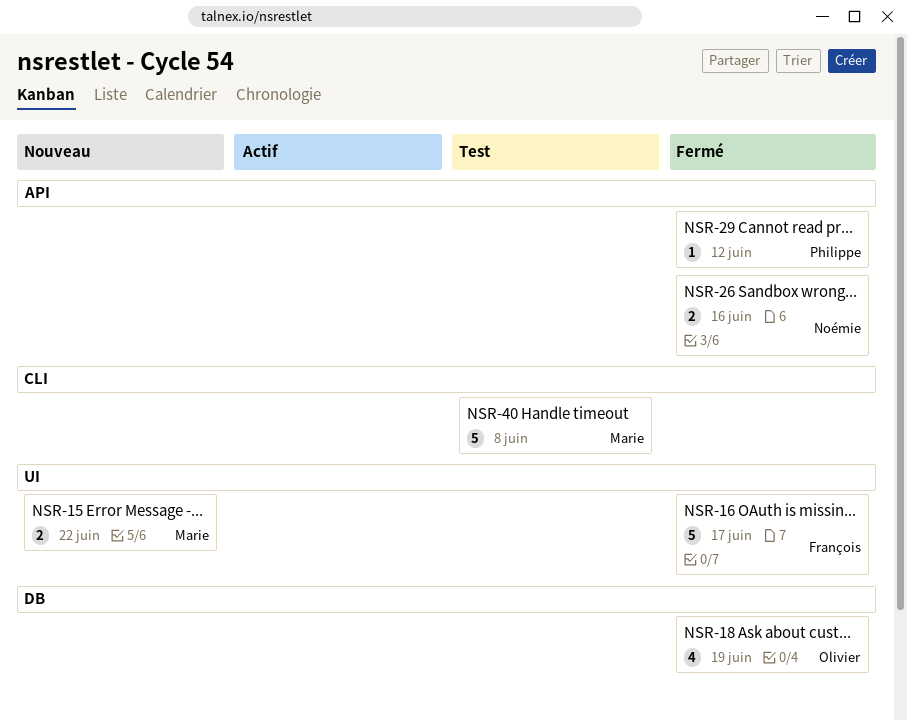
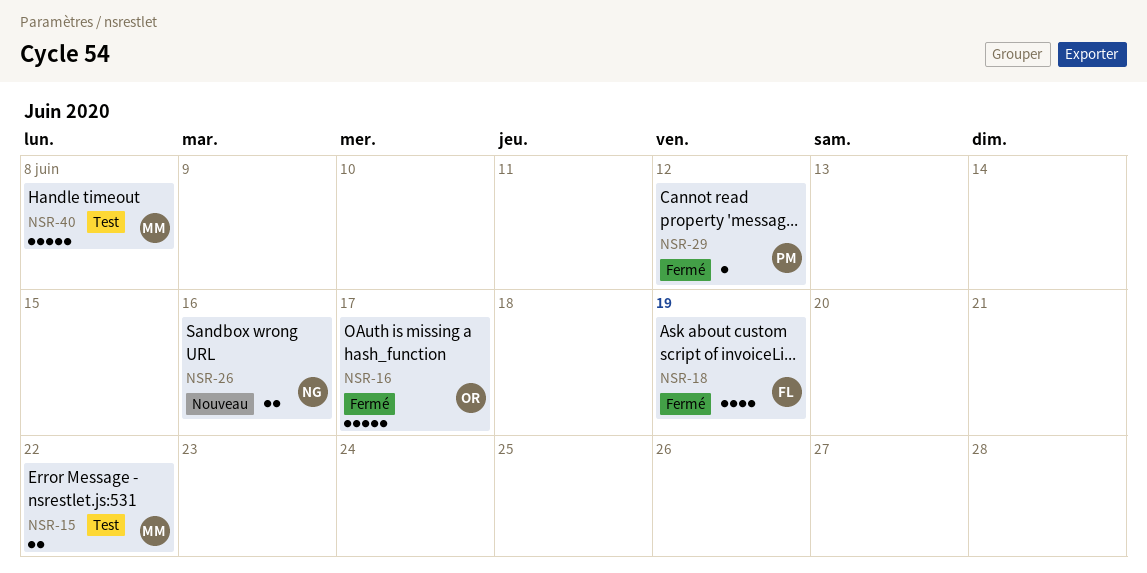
NSR-15, status: Nouveau -> Test
NSR-16, owner: François -> Olivier
NSR-18, owner: Olivier -> François
NSR-26, status: Fermé -> Nouveau

